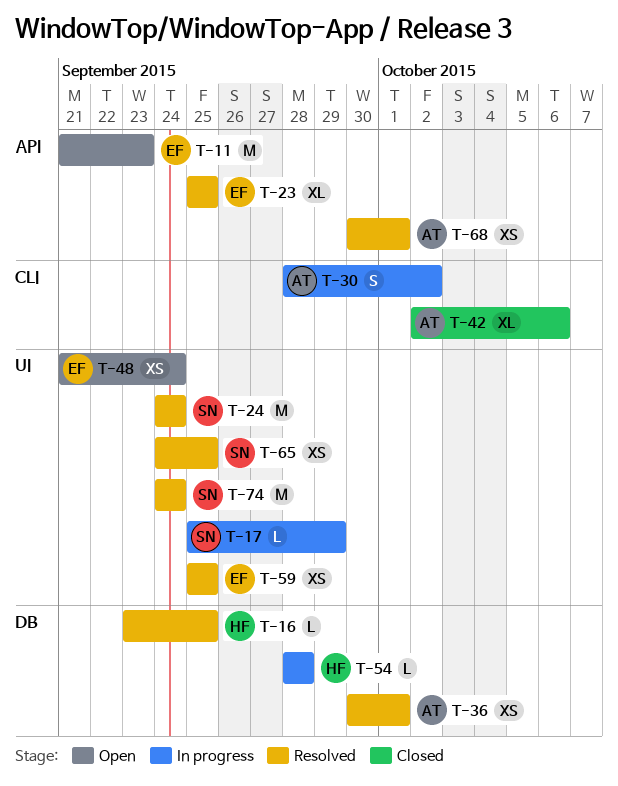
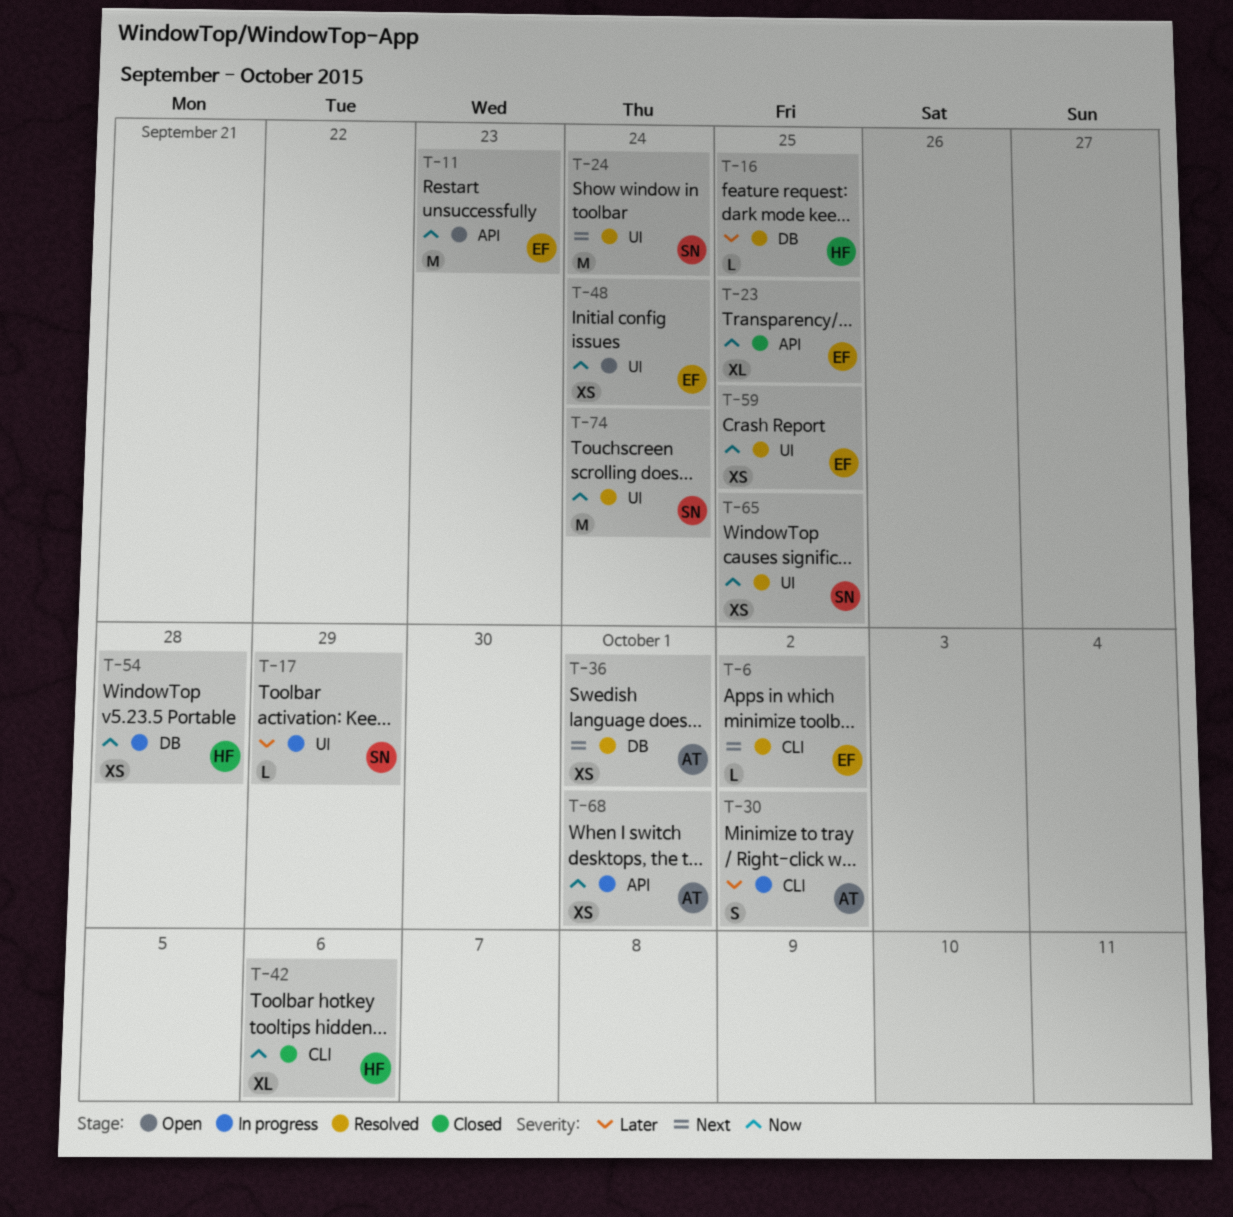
T-6: none -> present
T-23, status: Resolved -> Closed
T-42, owner: AT -> HF
T-54, estimate: L -> XS
T-68, status: Resolved -> In progress

